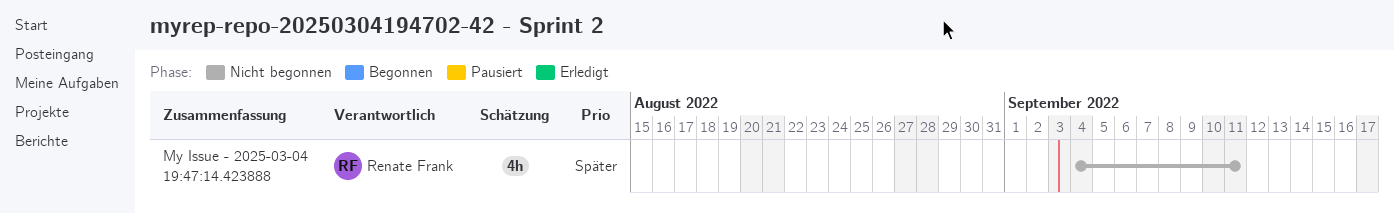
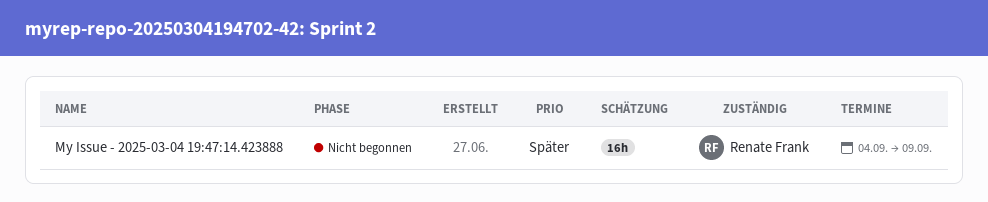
My Issue - 2025-03-04 19:47:14.423888, estimate: 4h -> 16h
My Issue - 2025-03-04 19:47:14.423888, due: Sep 11 -> Sep 9

